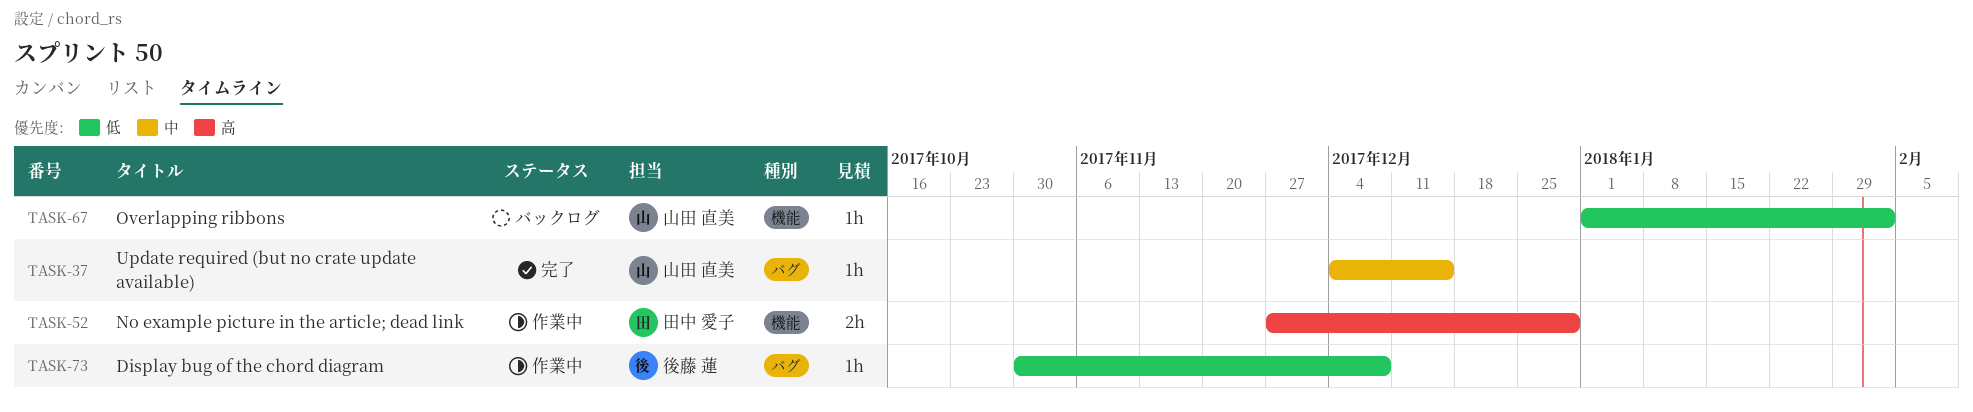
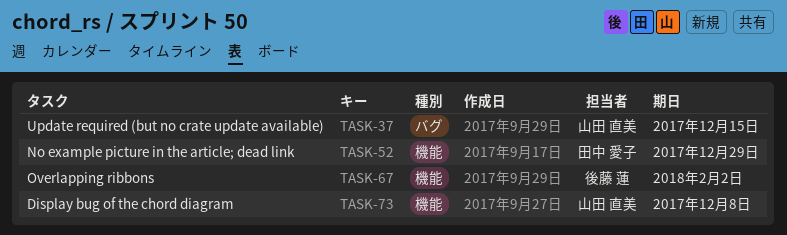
TASK-67, owner: 山田 直美 -> 後藤 蓮
TASK-73, owner: 後藤 蓮 -> 山田 直美
TASK-73, label: バグ -> 機能

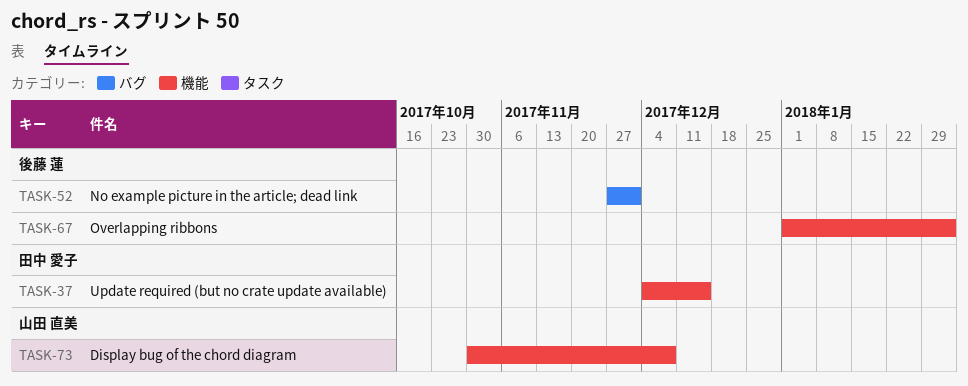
TASK-37, owner: 山田 直美 -> 田中 愛子
TASK-37, label: バグ -> 機能
TASK-52, owner: 田中 愛子 -> 後藤 蓮
TASK-52, label: 機能 -> バグ
TASK-52, due: Dec 29 -> Dec 1

